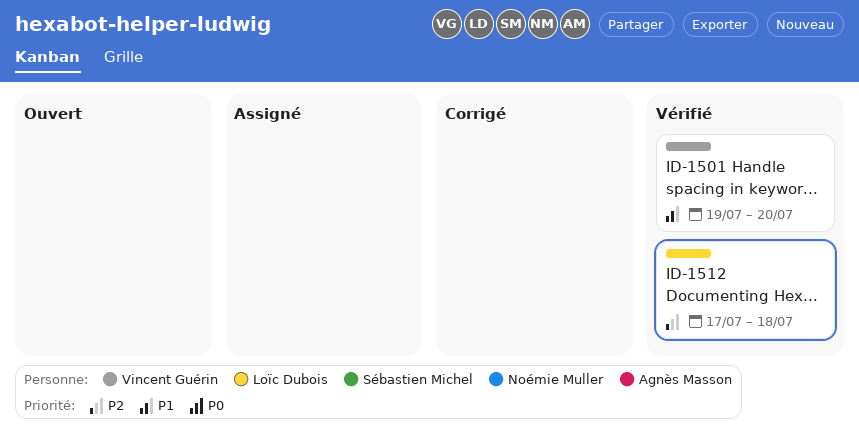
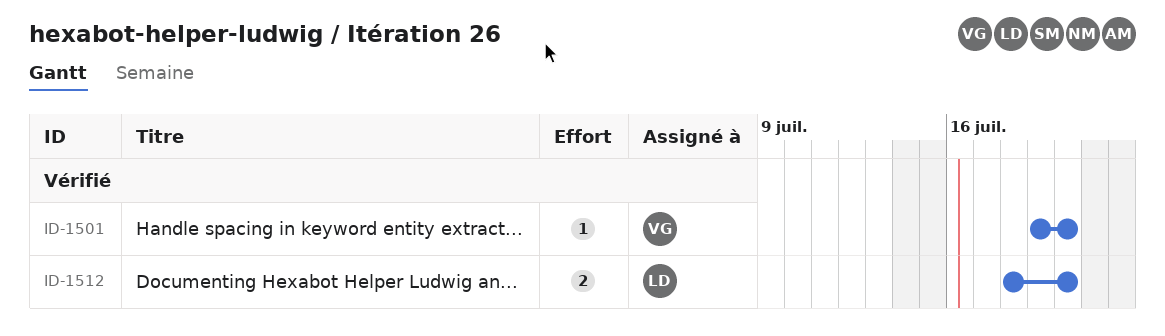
ID-1512, start: Jul 17 -> Jul 18
ID-1512, due: Jul 18 -> Jul 20

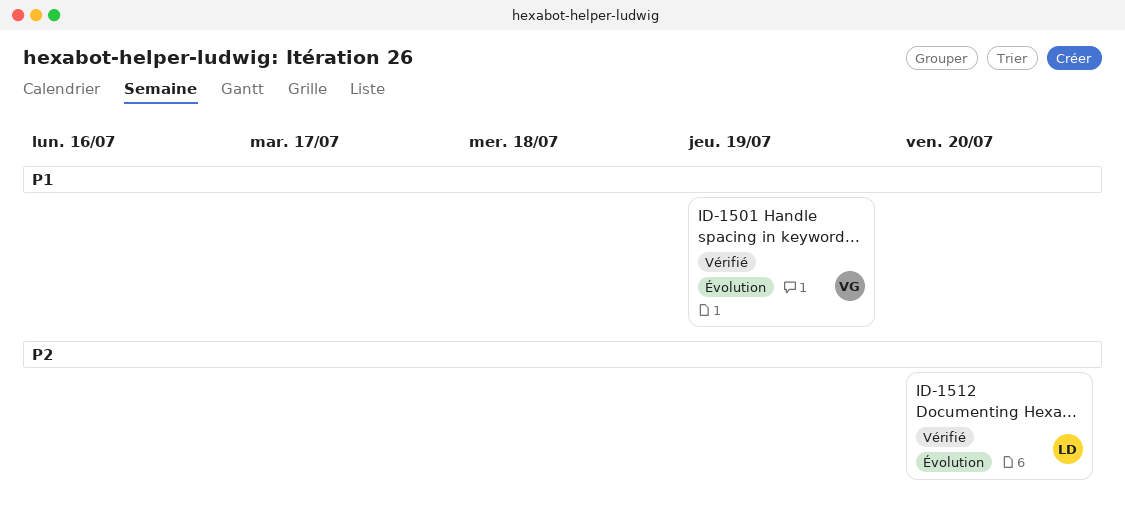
ID-1501, due: Jul 20 -> Jul 19

